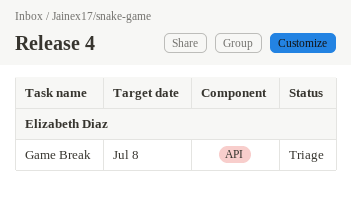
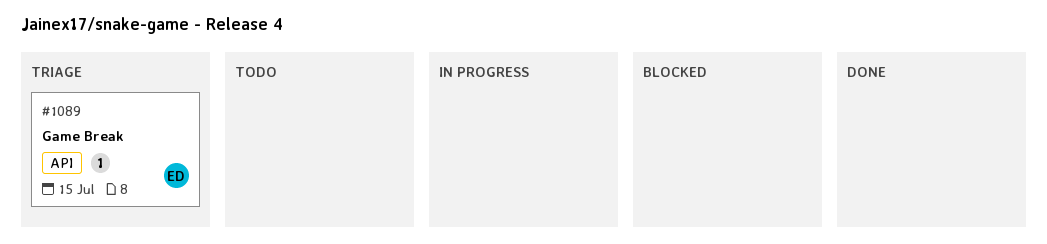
Game Break, due: Jul 8 -> Jul 15

